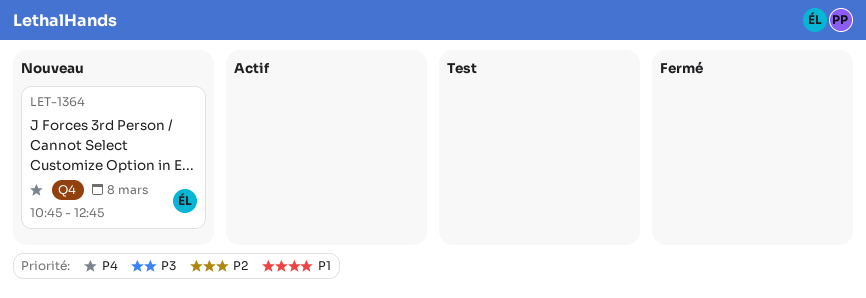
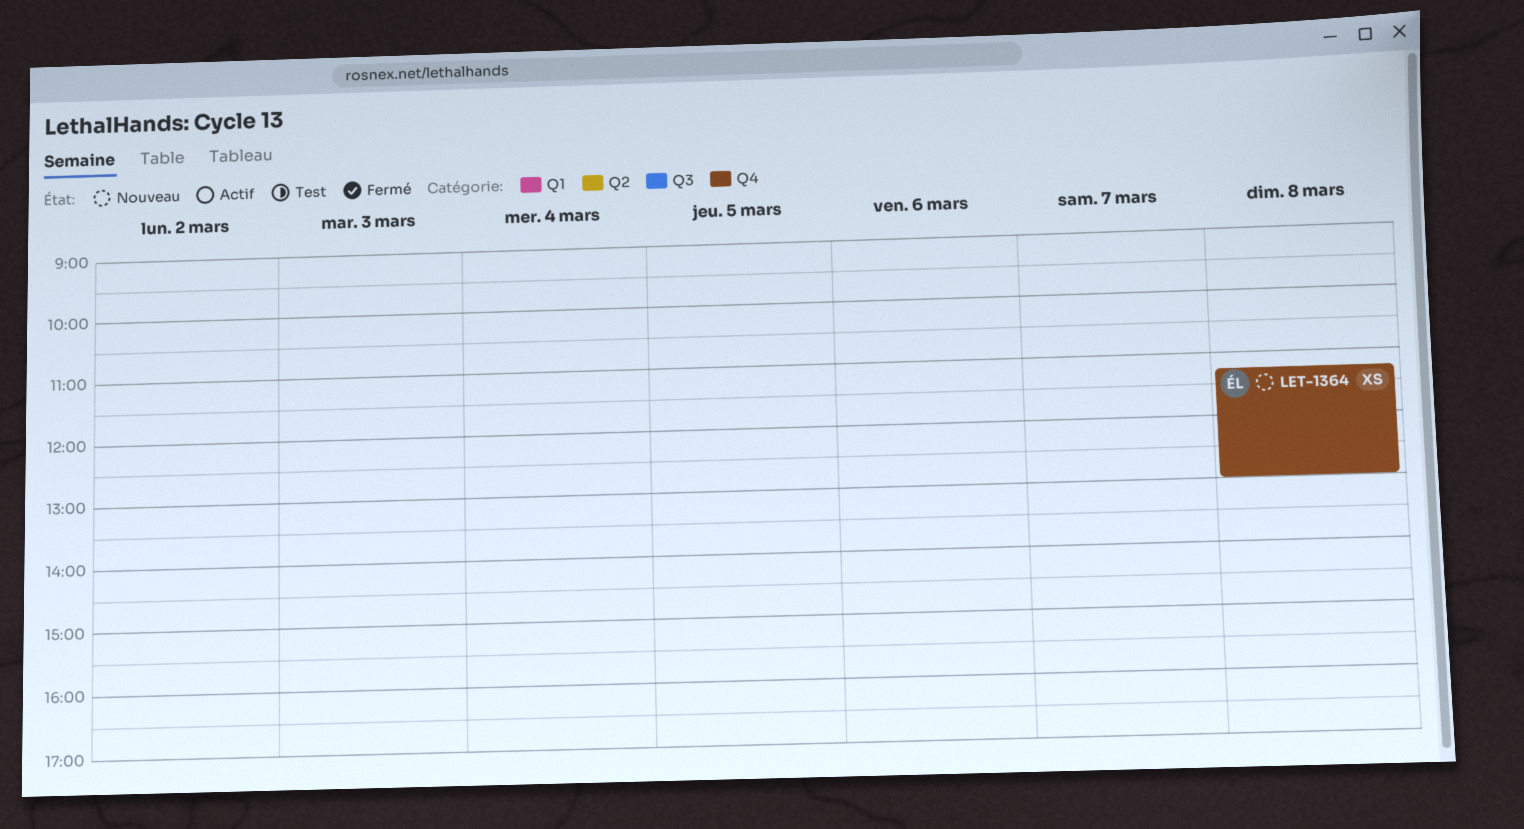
LET-1364, begins: 10:45 -> 11:15
LET-1364, ends: 12:45 -> 13:00

